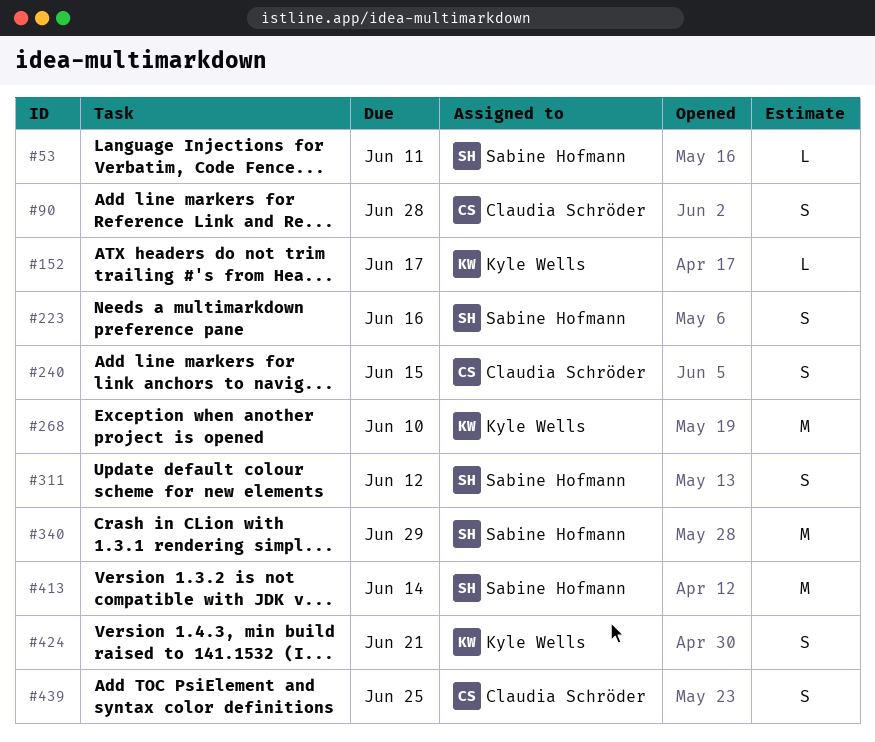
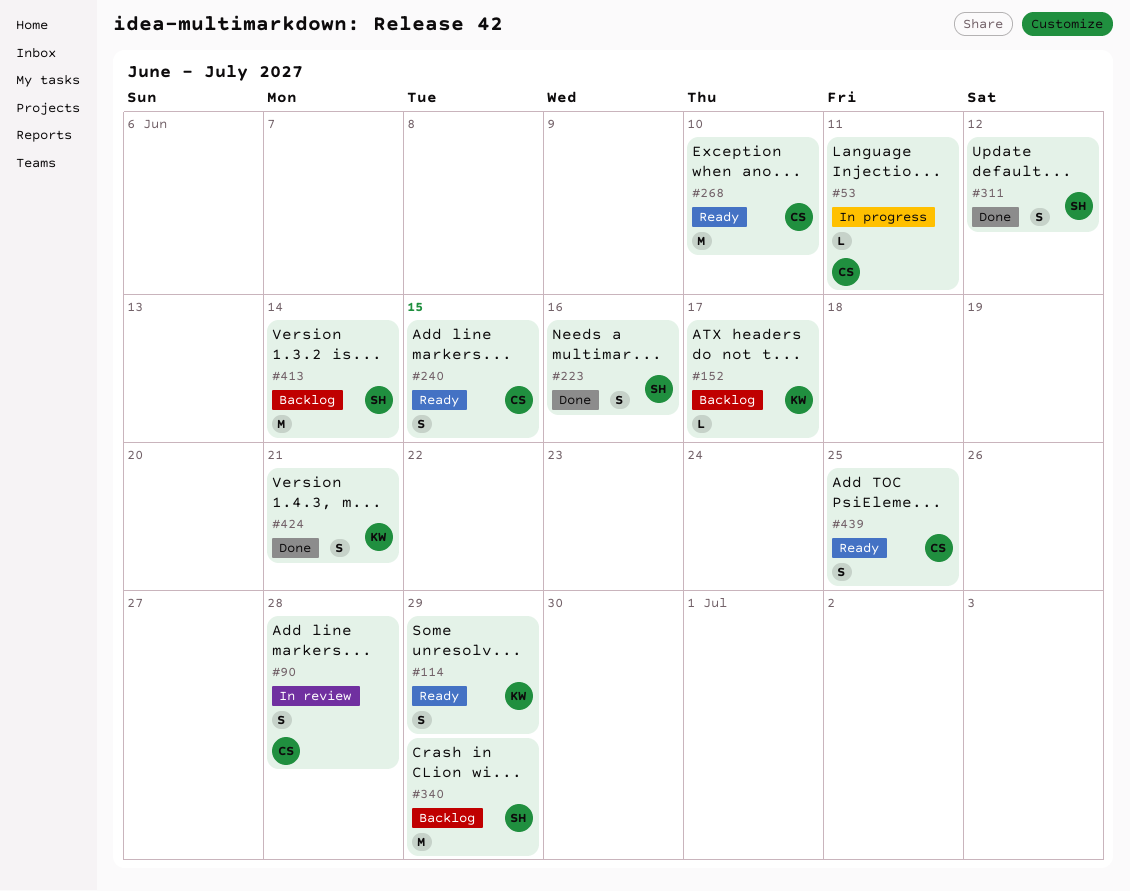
#53, owner: Sabine Hofmann -> Claudia Schröder
#114: none -> present
#268, owner: Kyle Wells -> Claudia Schröder

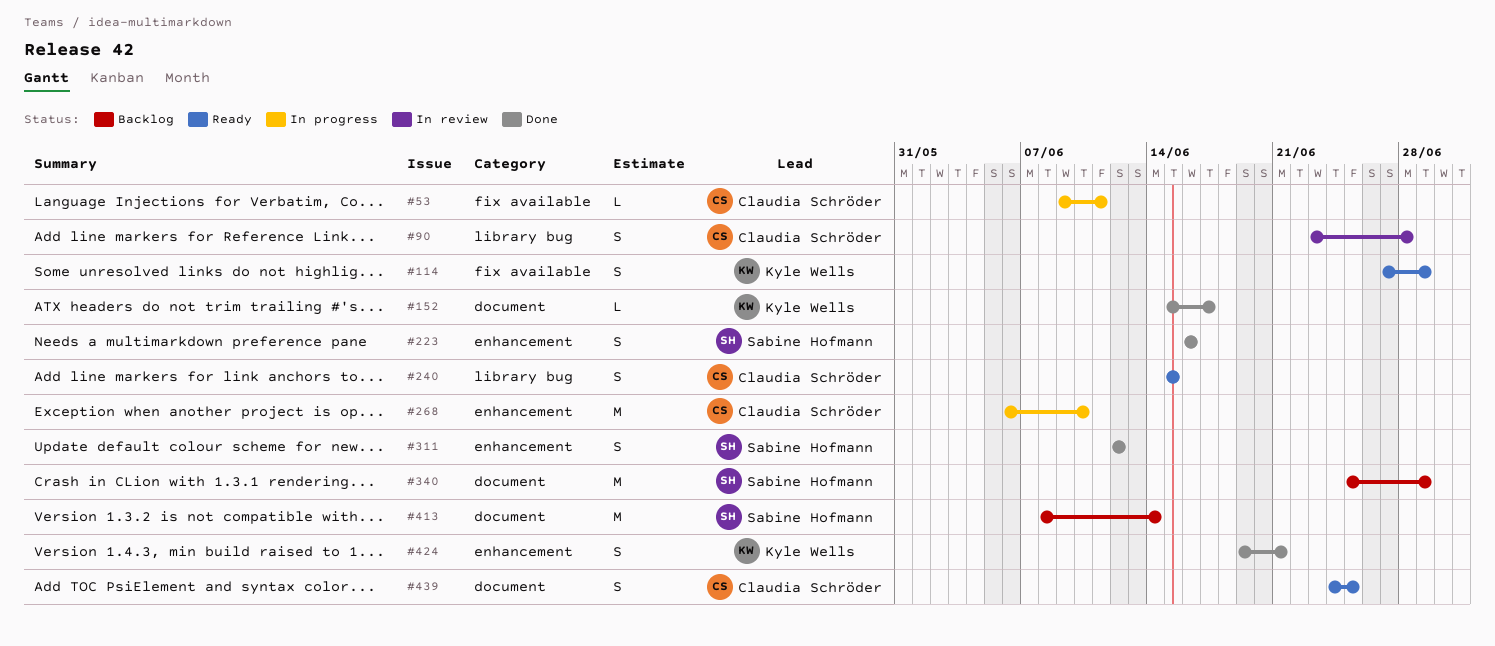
#152, status: Backlog -> Done
#268, status: Ready -> In progress

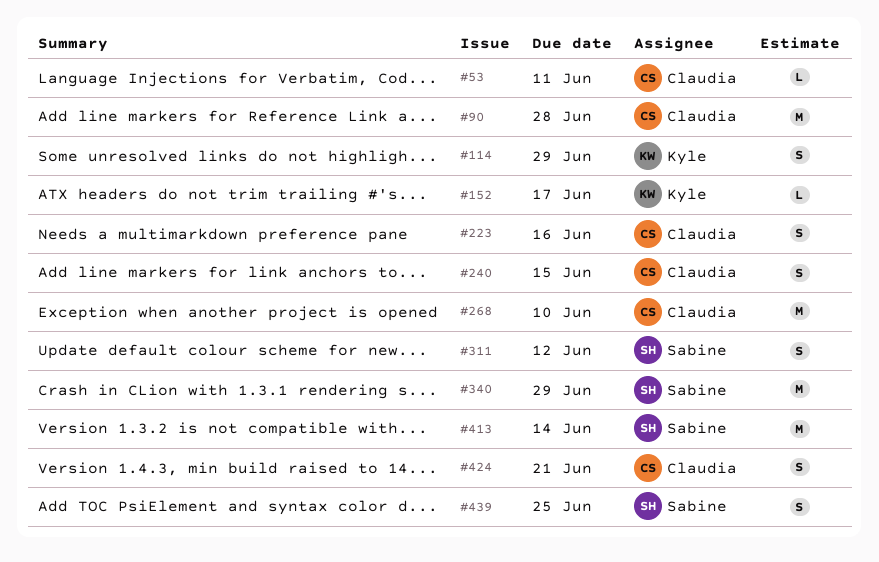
#90, estimate: S -> M
#223, owner: Sabine Hofmann -> Claudia Schröder
#424, owner: Kyle Wells -> Claudia Schröder
#439, owner: Claudia Schröder -> Sabine Hofmann

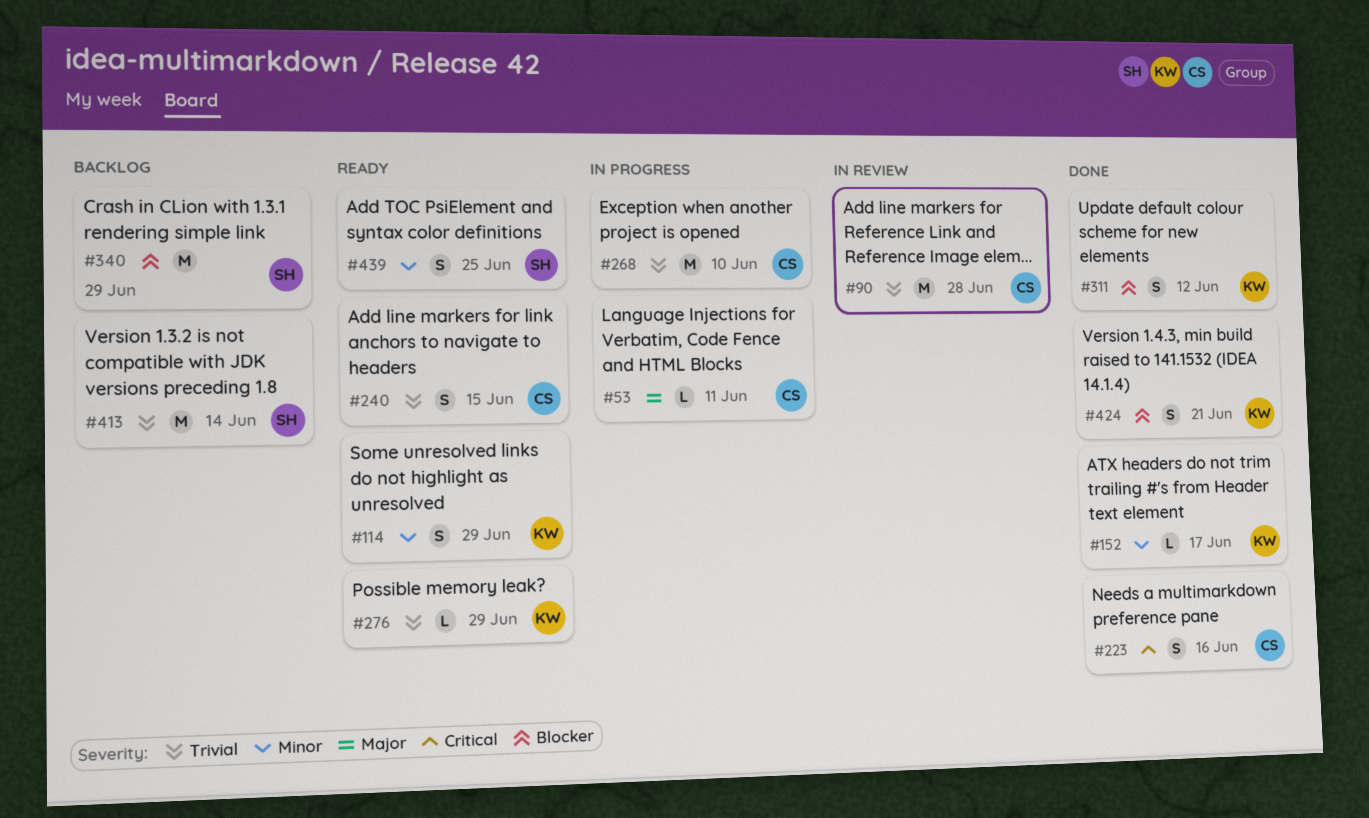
#276: none -> present
#311, owner: Sabine -> Kyle
#424, owner: Claudia -> Kyle

